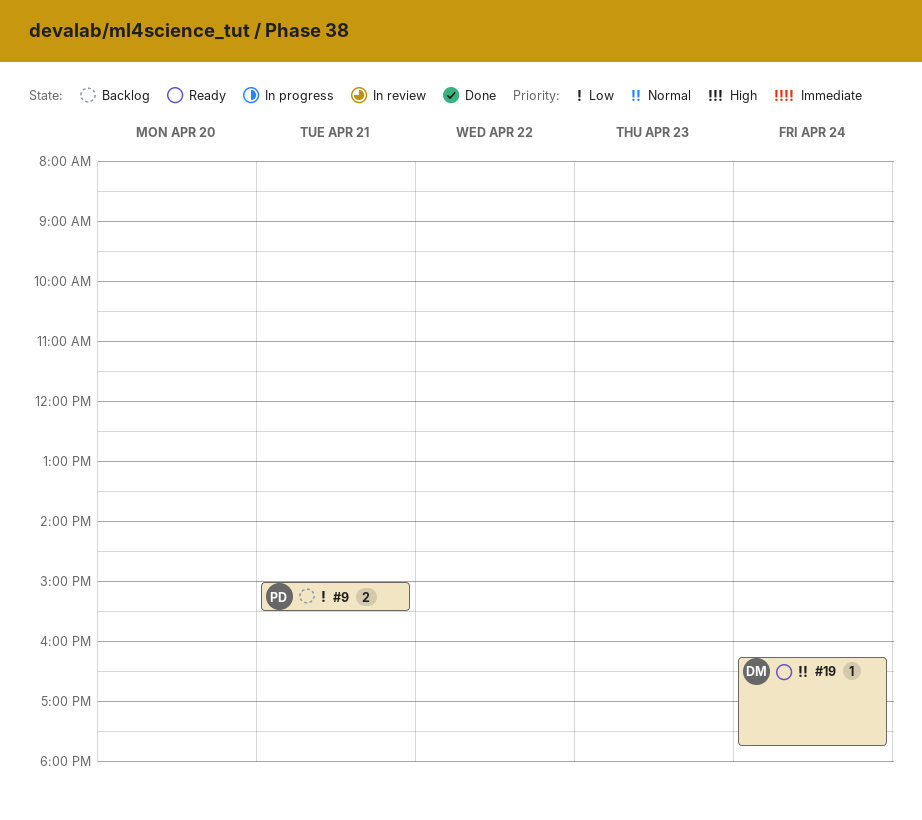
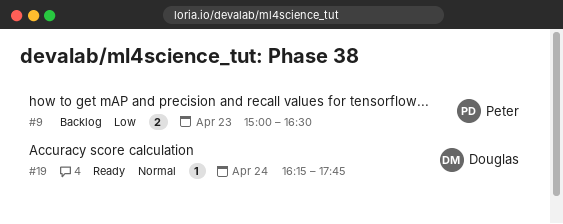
#9, day: Apr 21 -> Apr 23
#9, ends: 15:30 -> 16:30

